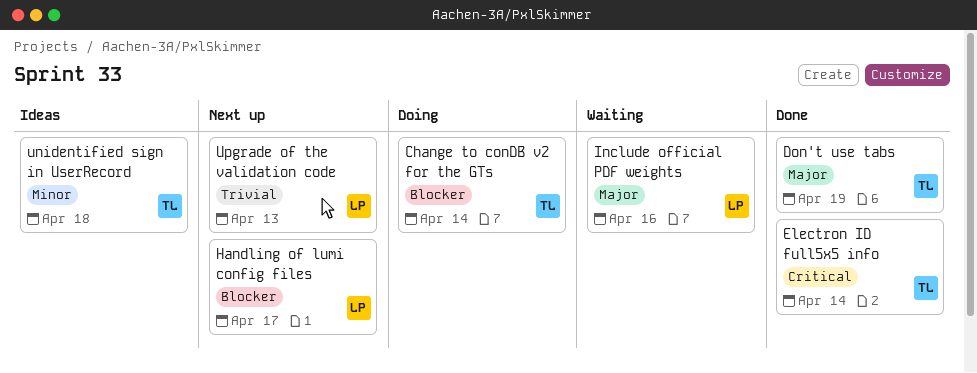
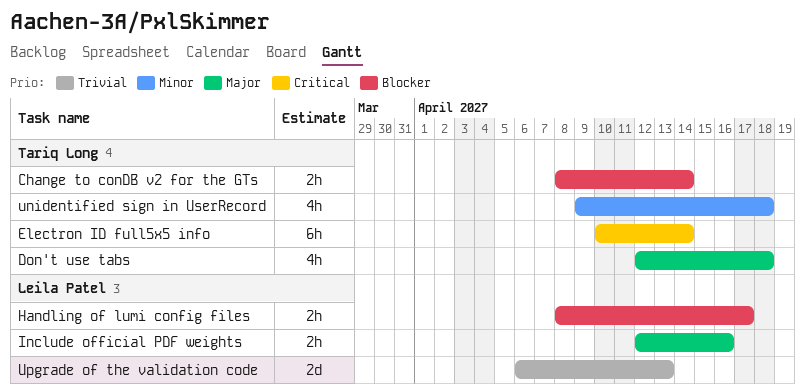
Don't use tabs, due: Apr 19 -> Apr 18

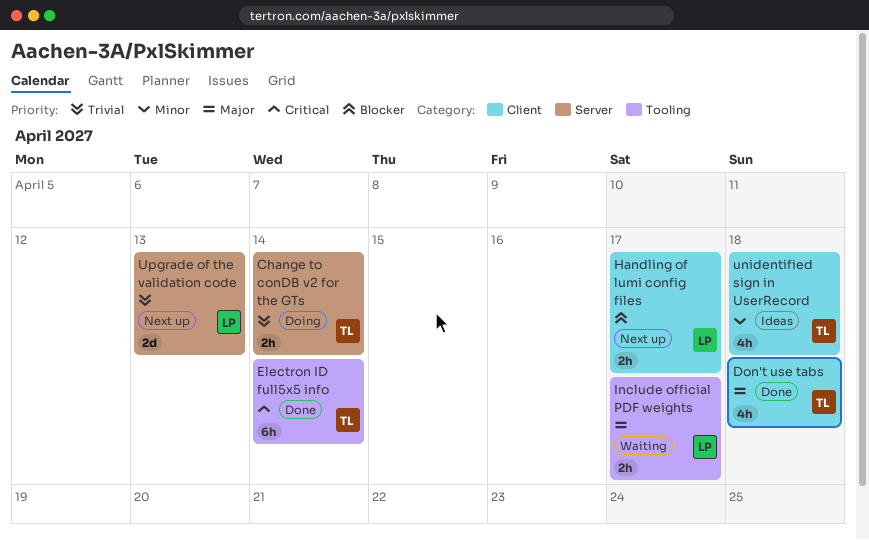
Change to conDB v2 for the GTs, priority: Blocker -> Trivial
Include official PDF weights, due: Apr 16 -> Apr 17

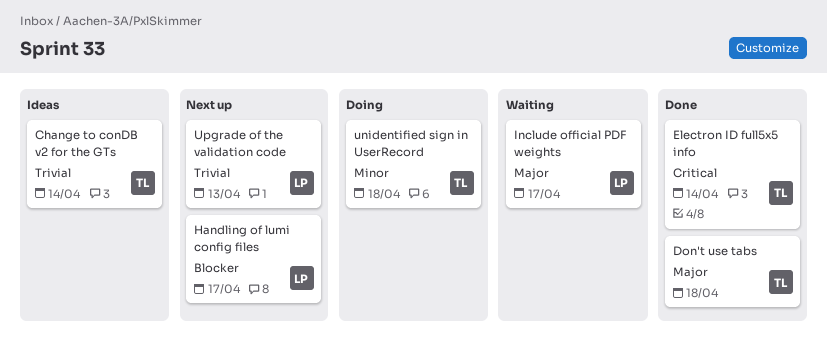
Change to conDB v2 for the GTs, status: Doing -> Ideas
unidentified sign in UserRecord, status: Ideas -> Doing

